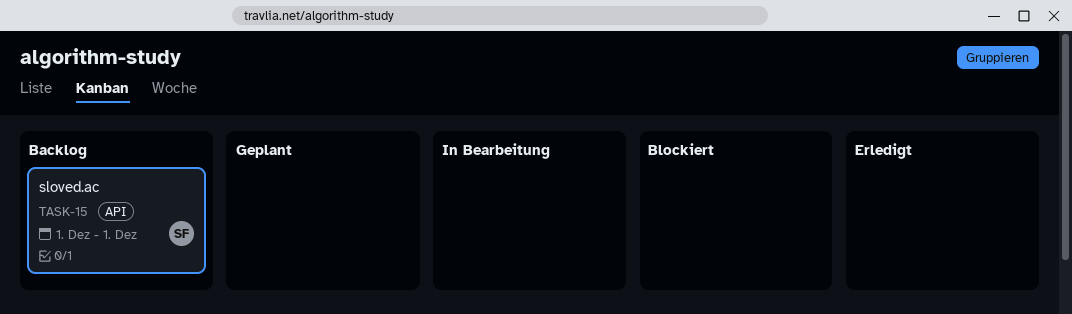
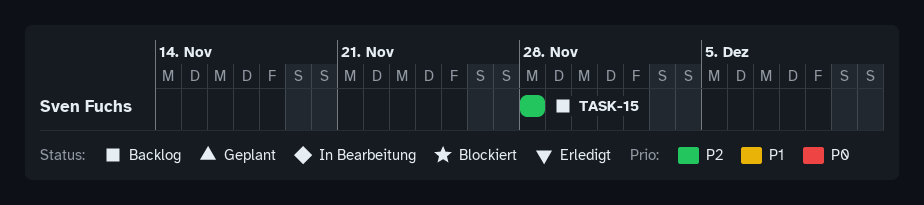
TASK-15, start: Dec 1 -> Nov 28
TASK-15, due: Dec 1 -> Nov 28

